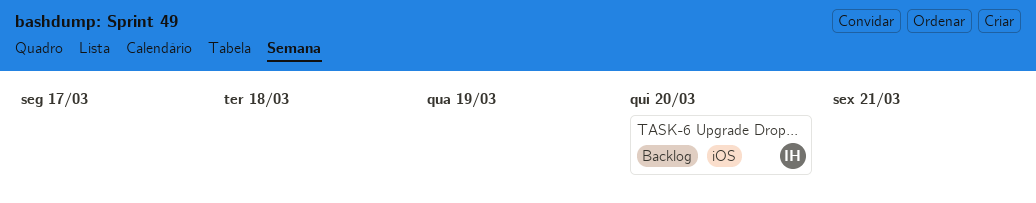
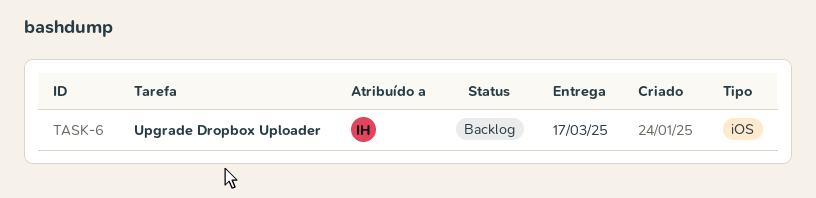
TASK-6, due: Mar 20 -> Mar 17

